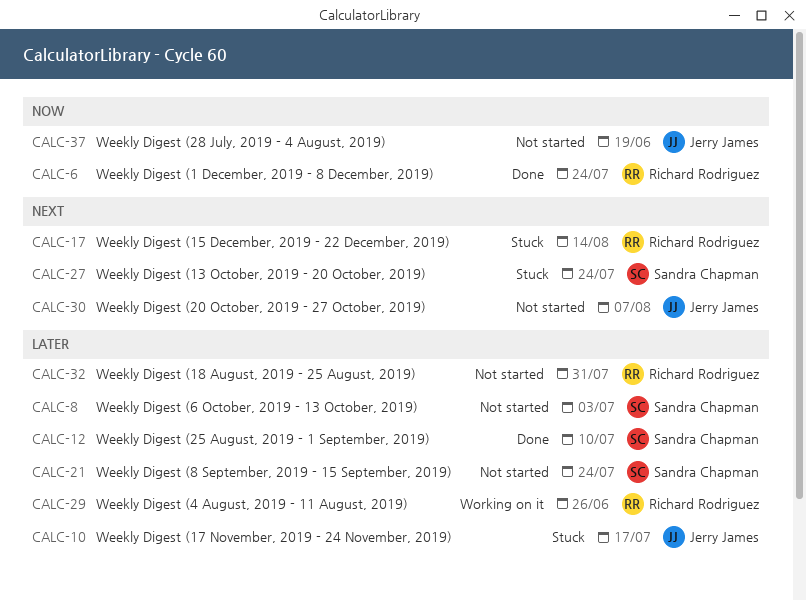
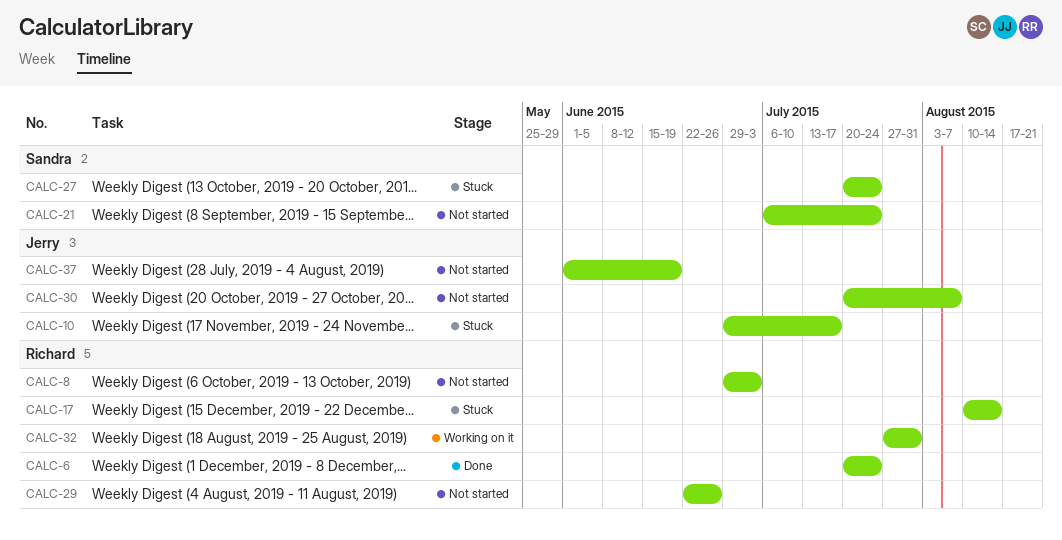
CALC-8, owner: Sandra Chapman -> Richard Rodriguez
CALC-12: present -> none
CALC-29, status: Working on it -> Not started
CALC-32, status: Not started -> Working on it

